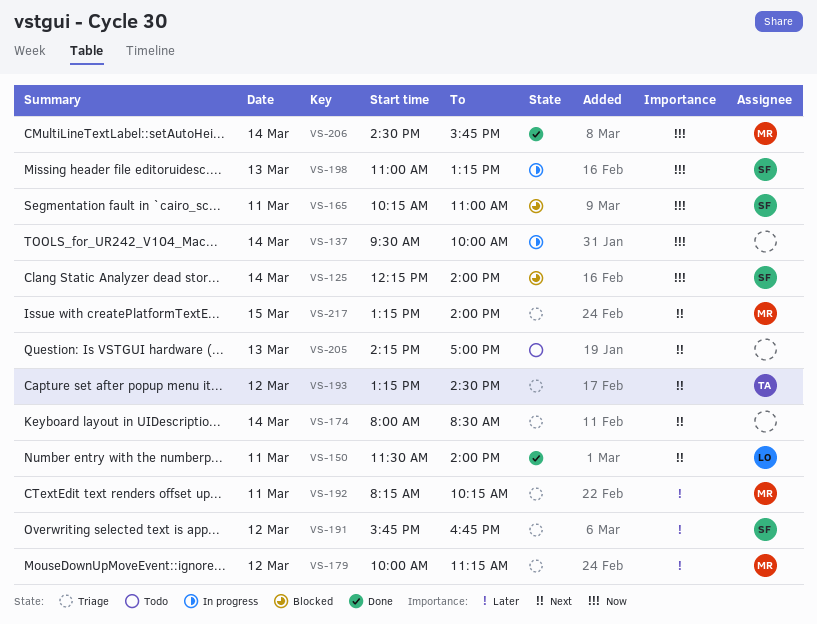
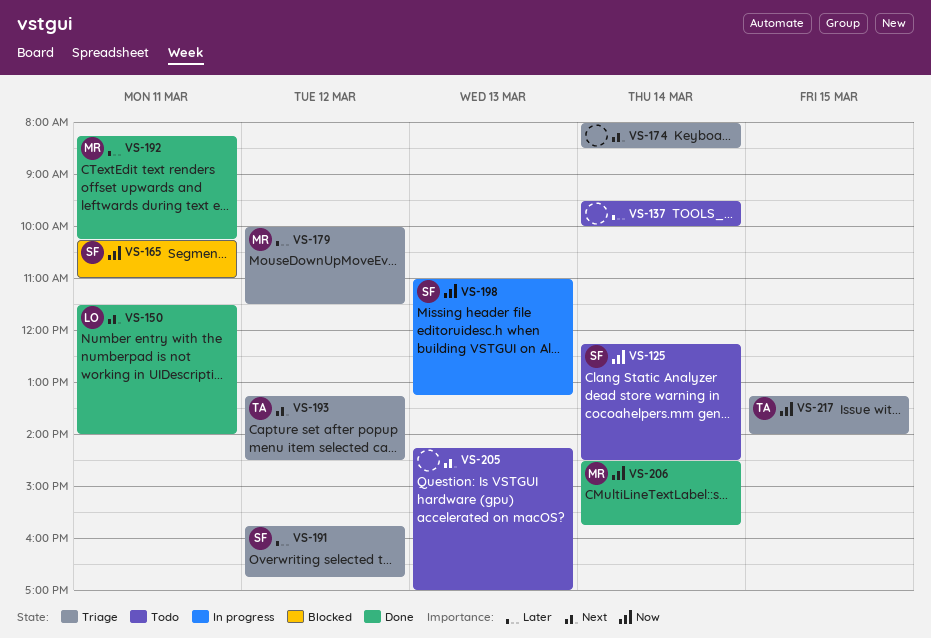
VS-125, status: Blocked -> Todo
VS-125, ends: 14:00 -> 14:30
VS-137, status: In progress -> Todo
VS-137, priority: Now -> Later
VS-179, ends: 11:15 -> 11:30
VS-192, status: Triage -> Done
VS-217, owner: MR -> TA
VS-217, priority: Next -> Now

